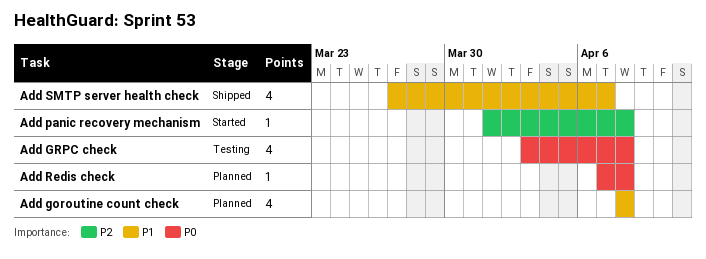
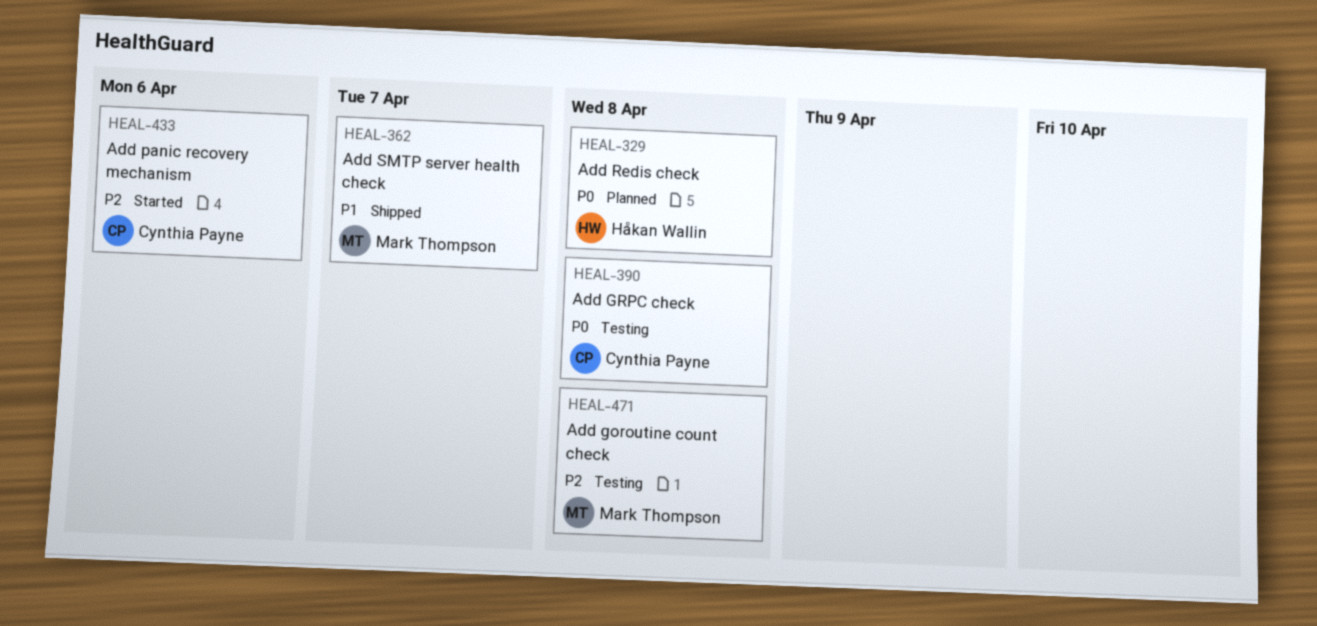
Add goroutine count check, status: Planned -> Testing
Add goroutine count check, priority: P1 -> P2
Add panic recovery mechanism, due: Apr 8 -> Apr 6

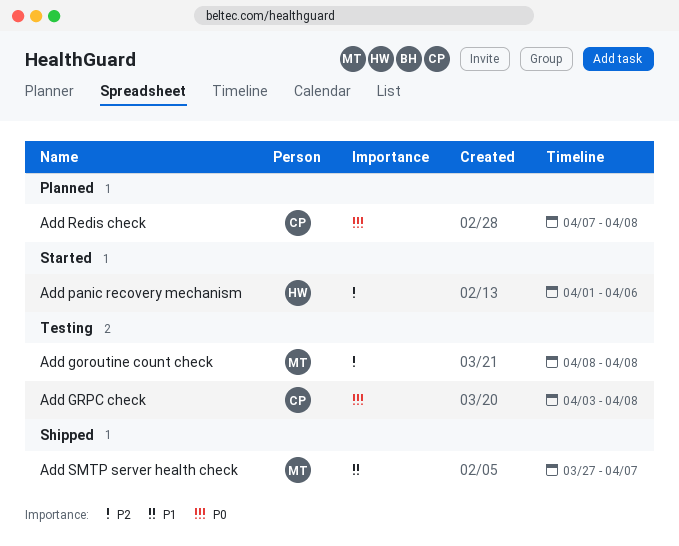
Add panic recovery mechanism, owner: Cynthia Payne -> Håkan Wallin
Add Redis check, owner: Håkan Wallin -> Cynthia Payne

